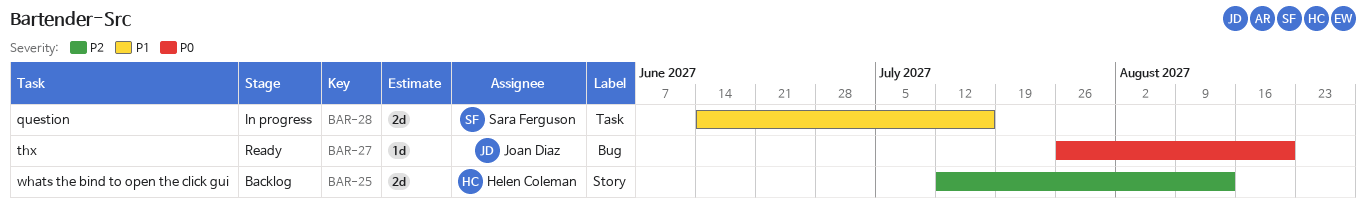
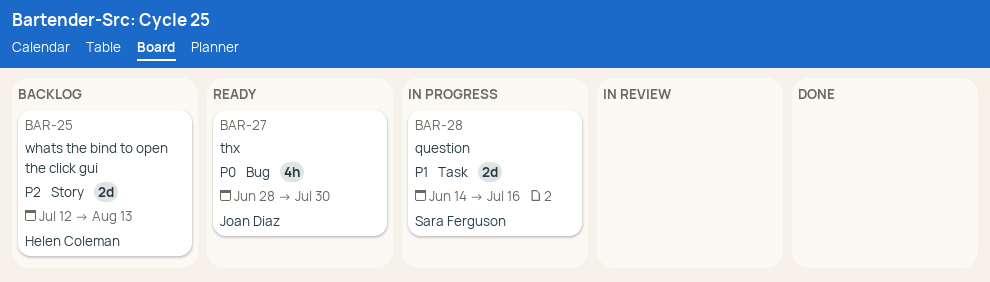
BAR-27, estimate: 1d -> 4h
BAR-27, start: Jul 26 -> Jun 28
BAR-27, due: Aug 20 -> Jul 30

